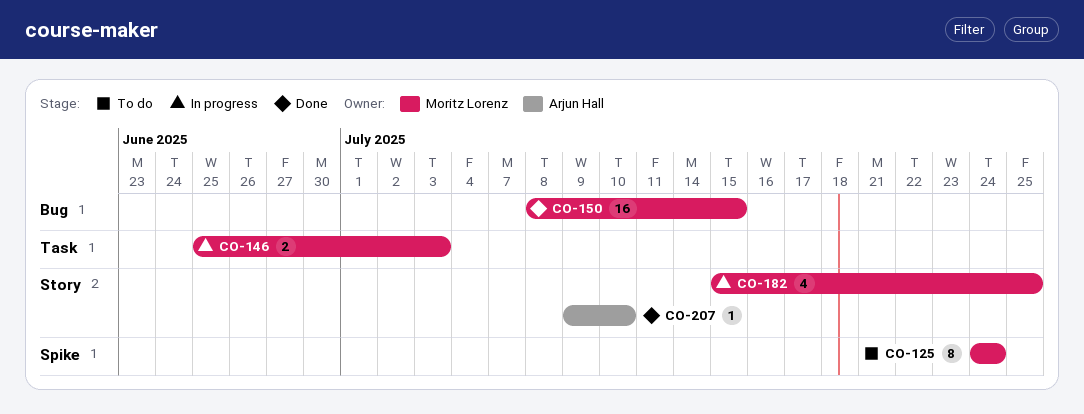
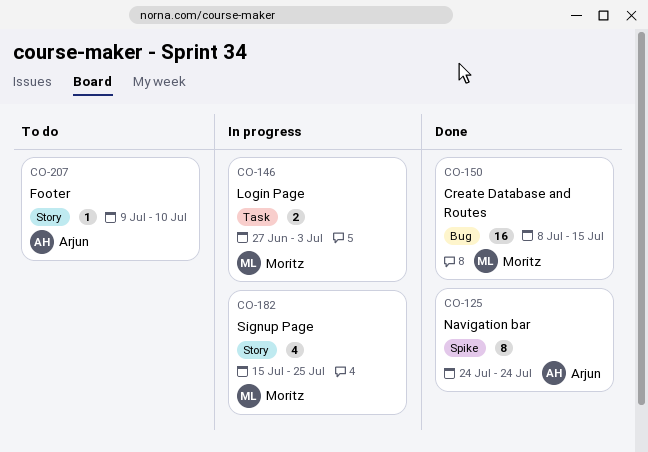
CO-125, status: To do -> Done
CO-125, owner: Moritz Lorenz -> Arjun Hall
CO-146, start: Jun 25 -> Jun 27
CO-207, status: Done -> To do

